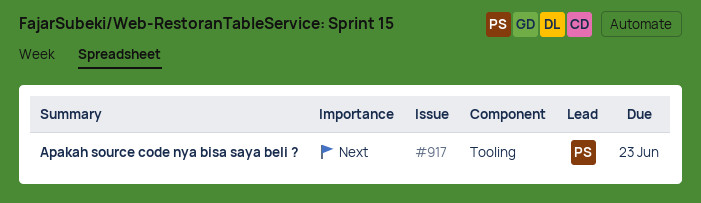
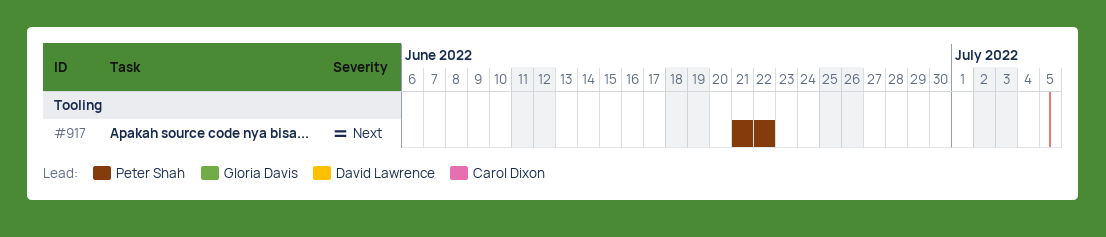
#917, due: Jun 23 -> Jun 22

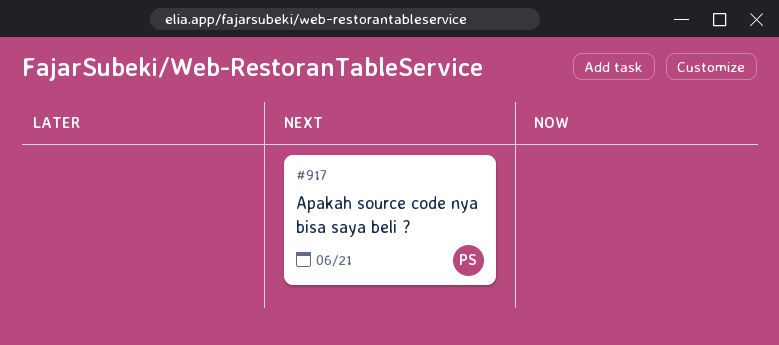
#917, due: Jun 22 -> Jun 21

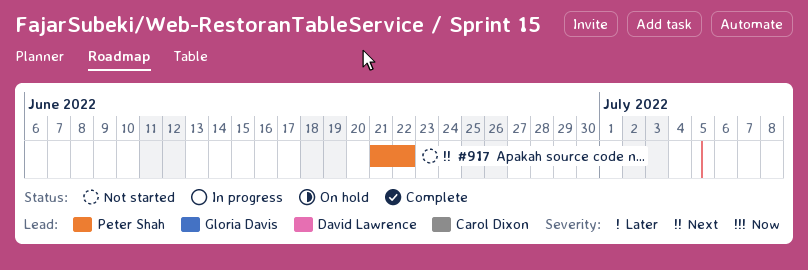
#917, due: Jun 21 -> Jun 22

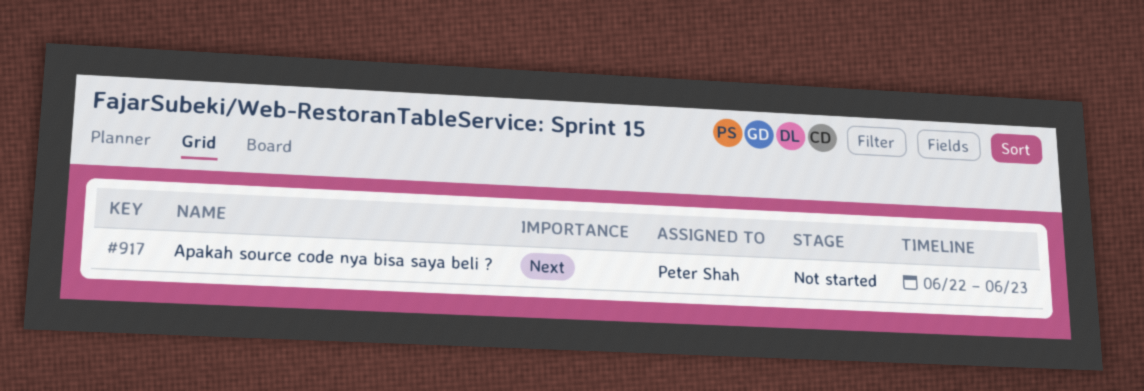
#917, start: Jun 21 -> Jun 22
#917, due: Jun 22 -> Jun 23

